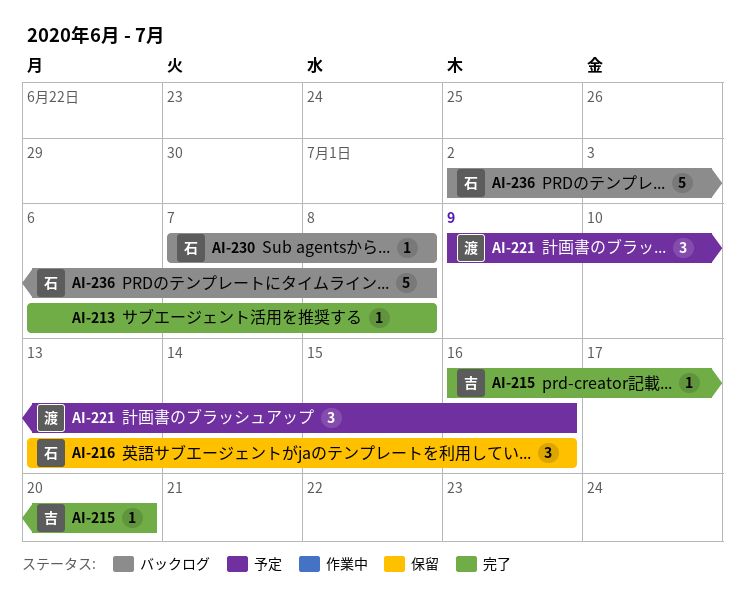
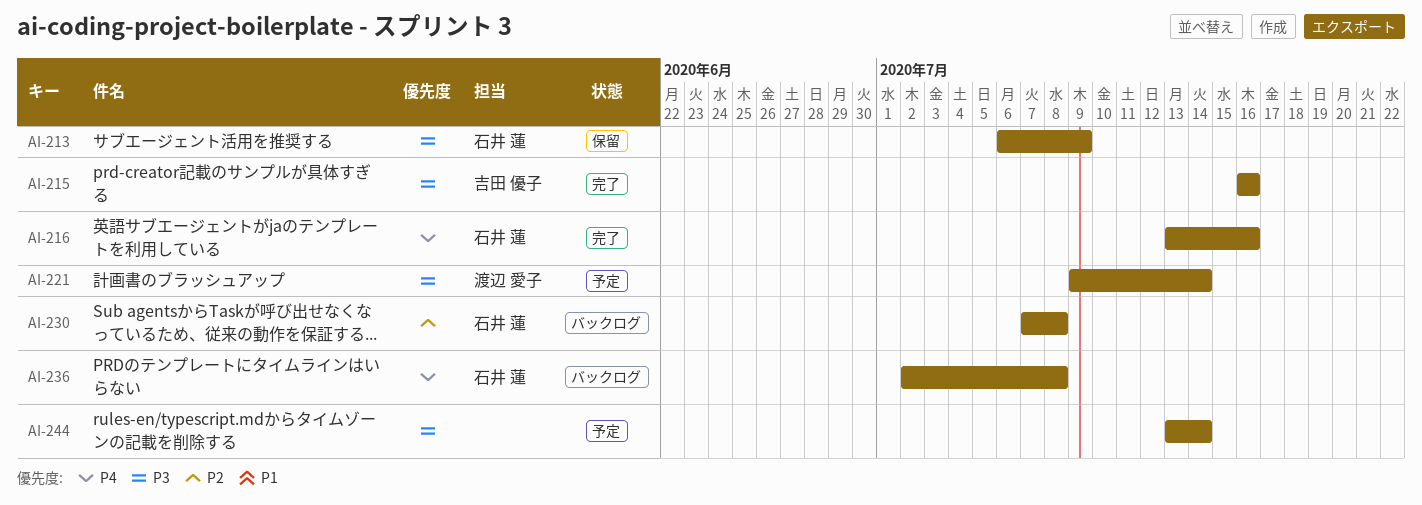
AI-213, status: 完了 -> 保留
AI-213, owner: none -> 石井 蓮
AI-213, due: Jul 8 -> Jul 9
AI-215, due: Jul 20 -> Jul 16
AI-216, status: 保留 -> 完了
AI-221, due: Jul 16 -> Jul 14
AI-244: none -> present

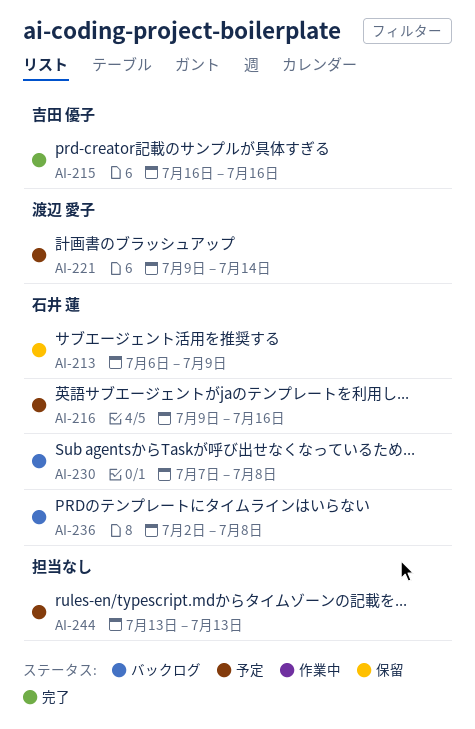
AI-216, status: 完了 -> 予定
AI-216, start: Jul 13 -> Jul 9
AI-244, due: Jul 14 -> Jul 13

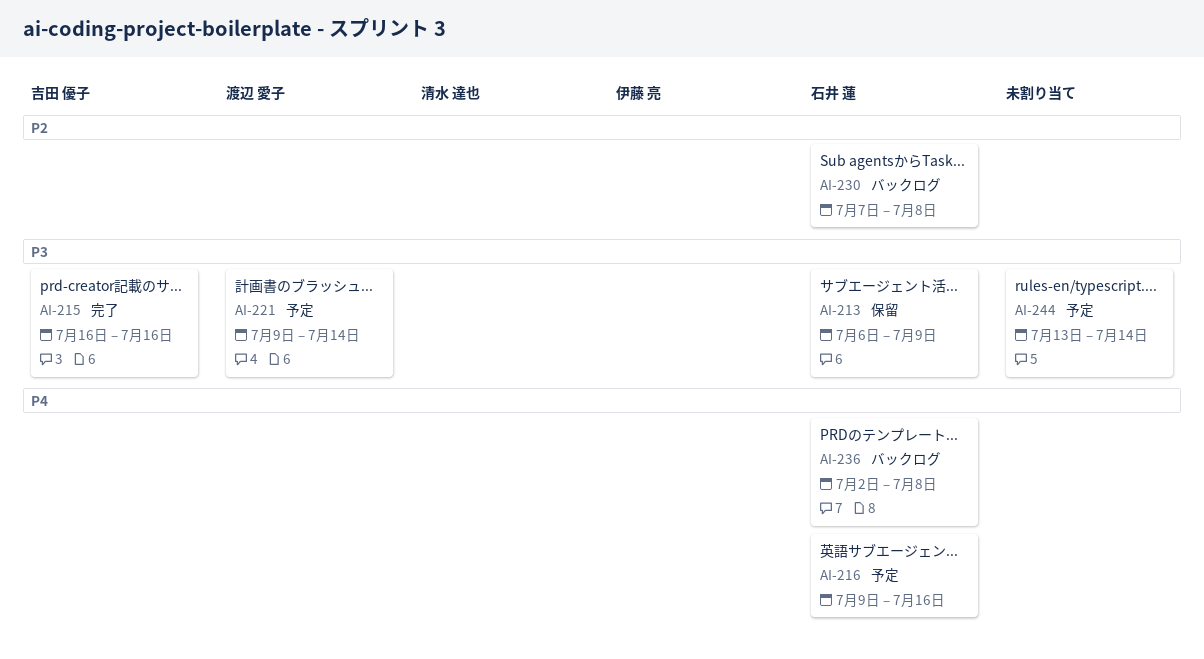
AI-244, due: Jul 13 -> Jul 14

